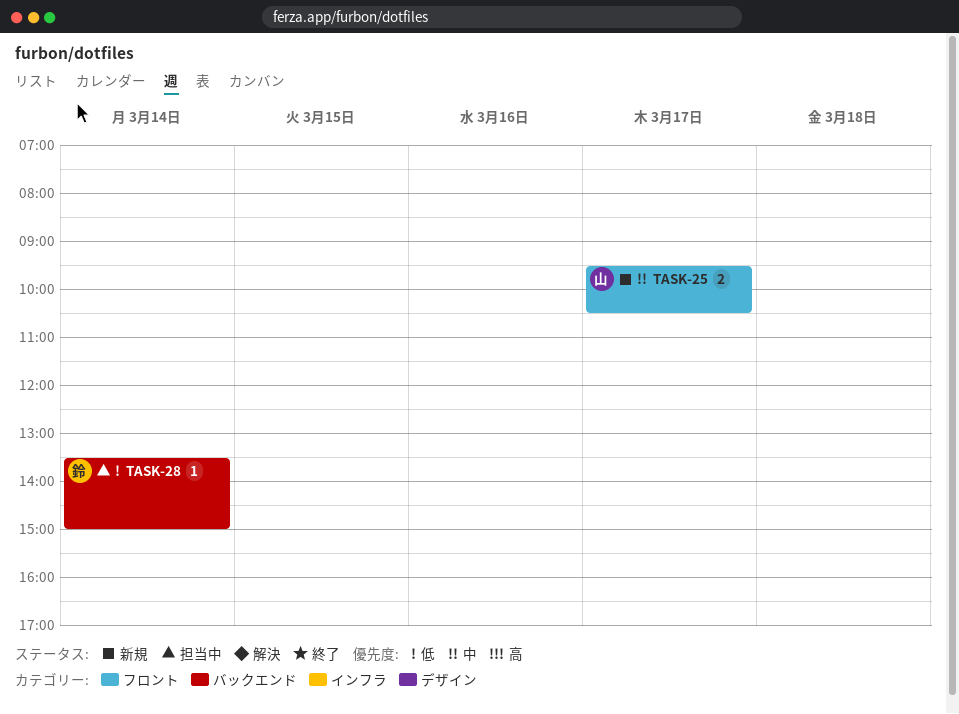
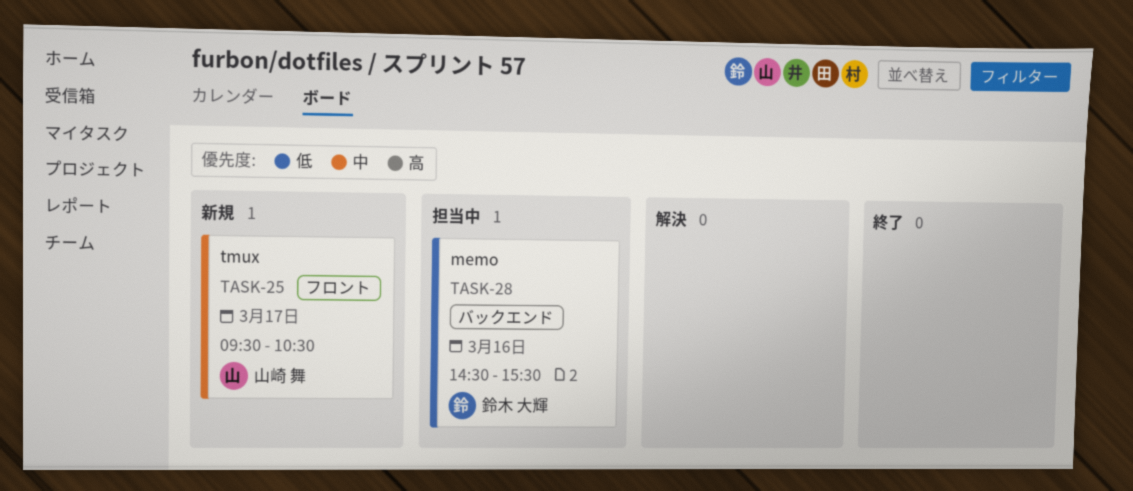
TASK-28, day: Mar 14 -> Mar 16
TASK-28, begins: 13:30 -> 14:30
TASK-28, ends: 15:00 -> 15:30

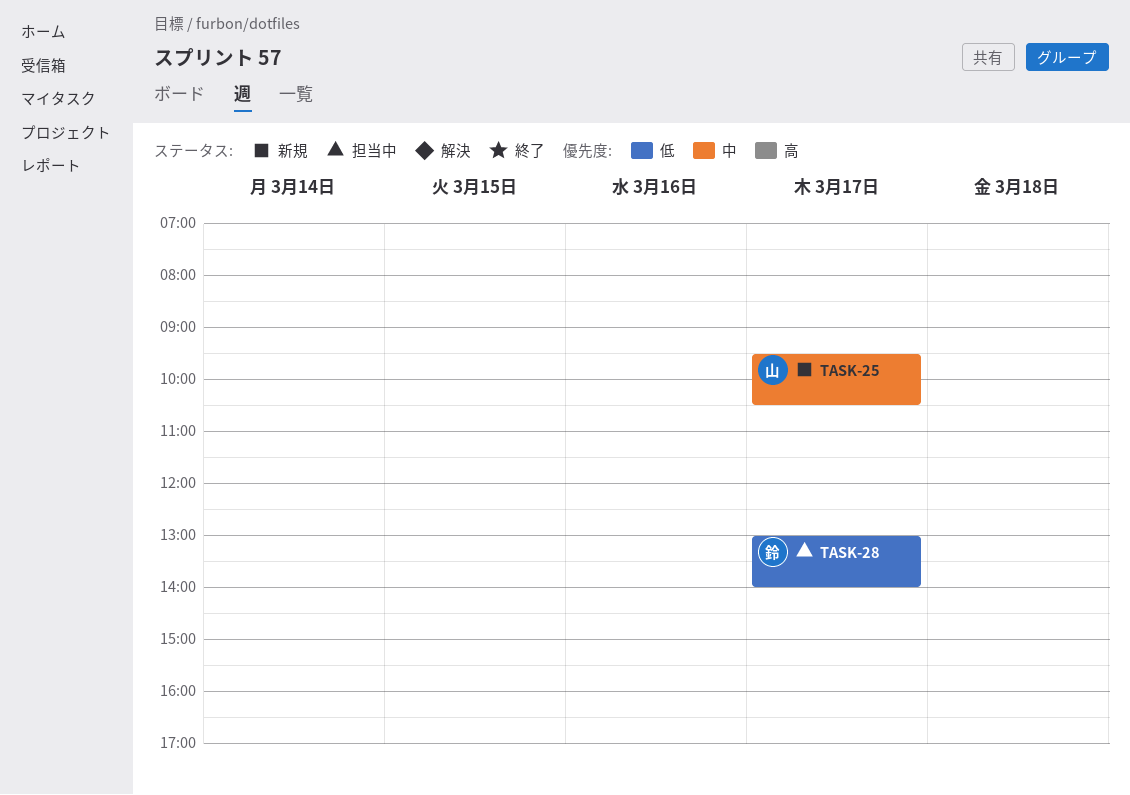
TASK-28, day: Mar 16 -> Mar 17
TASK-28, begins: 14:30 -> 13:00
TASK-28, ends: 15:30 -> 14:00

